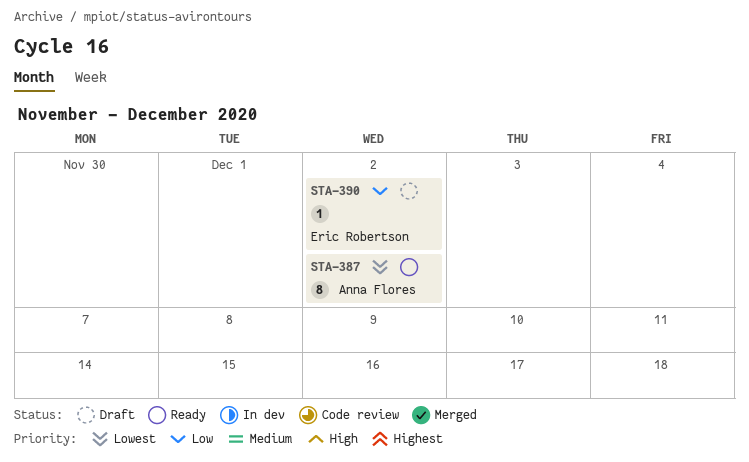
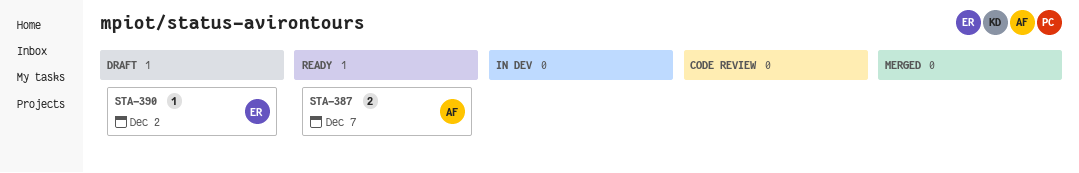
STA-387, estimate: 8 -> 2
STA-387, due: Dec 2 -> Dec 7

